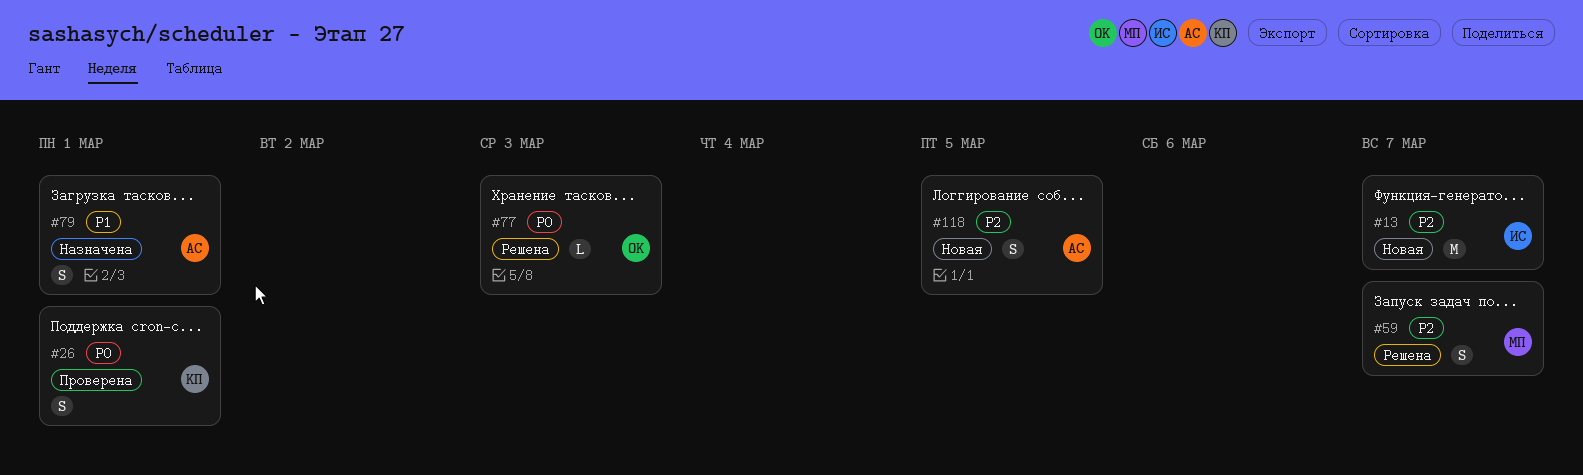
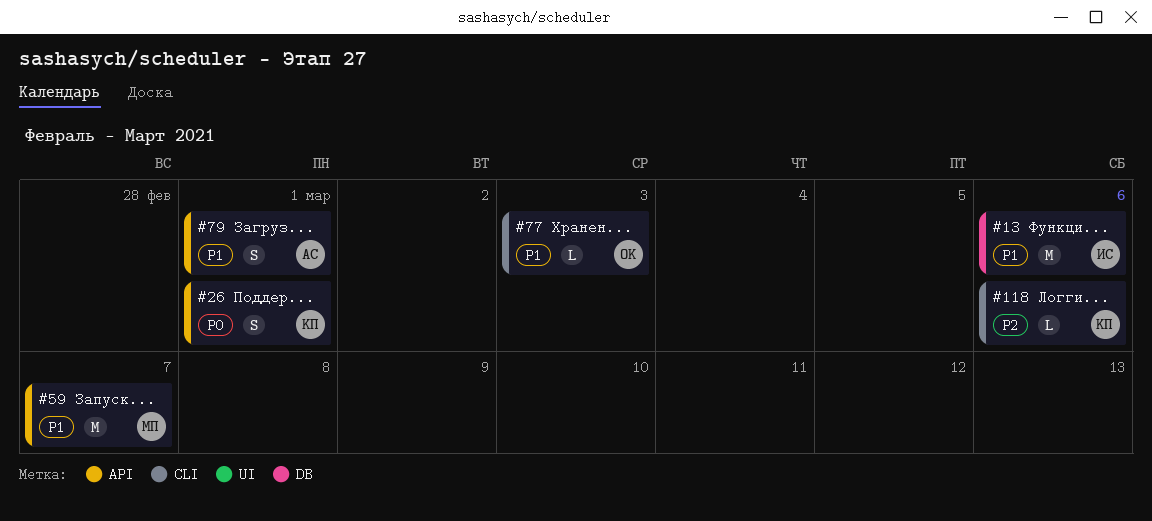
#13, priority: P2 -> P1
#13, due: Mar 7 -> Mar 6
#59, priority: P2 -> P1
#59, estimate: S -> M
#77, priority: P0 -> P1
#118, owner: АС -> КП
#118, estimate: S -> L
#118, due: Mar 5 -> Mar 6

